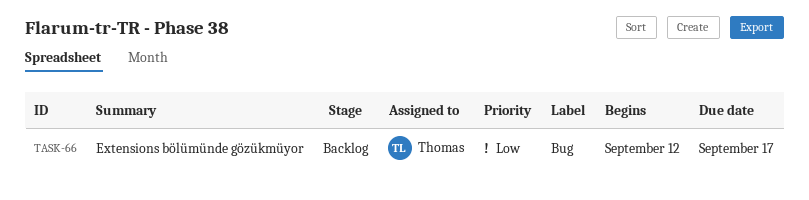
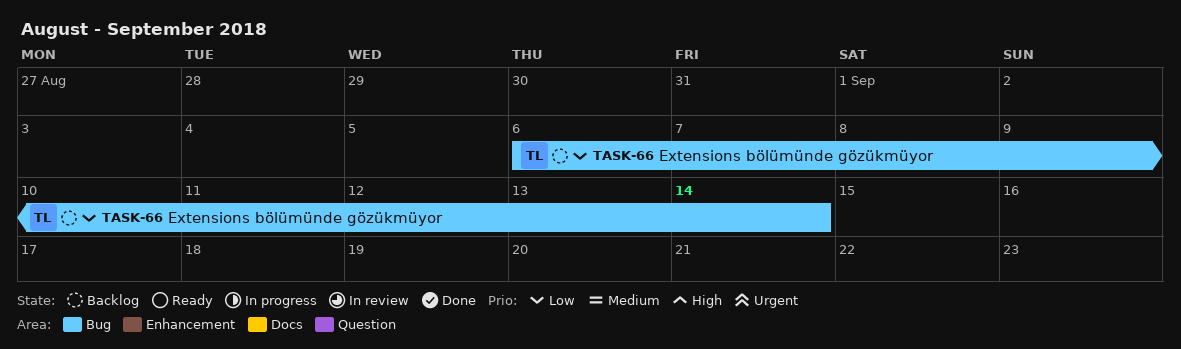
TASK-66, start: Sep 12 -> Sep 6
TASK-66, due: Sep 17 -> Sep 14

